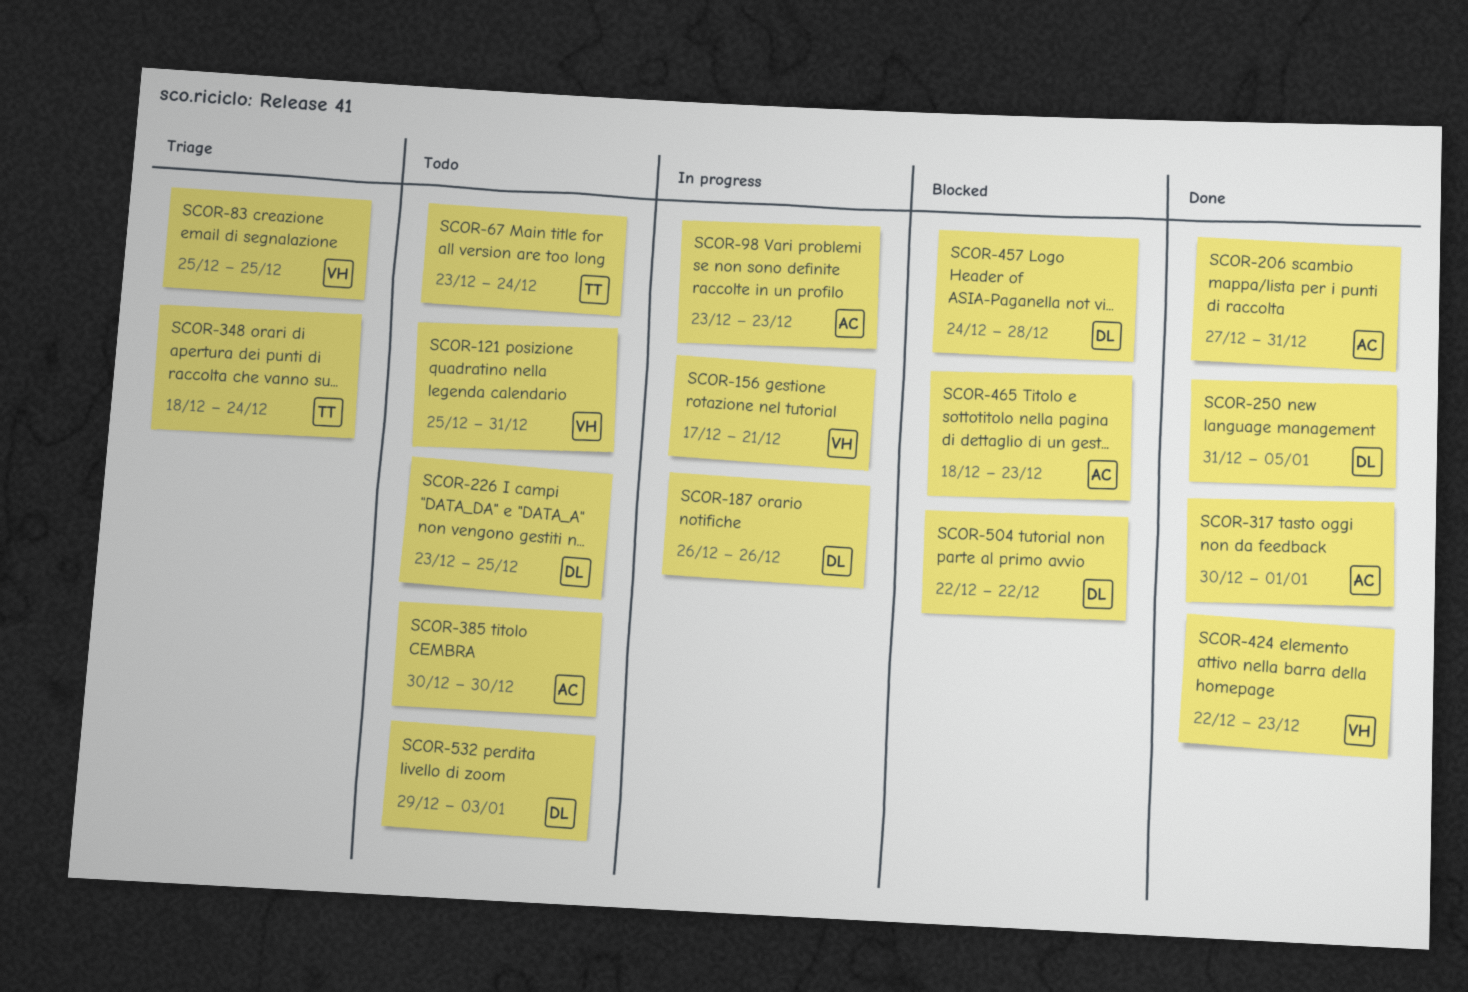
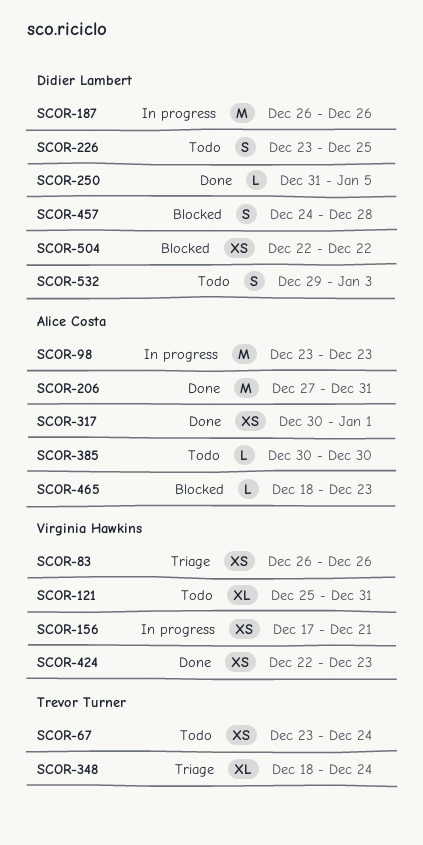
SCOR-83, start: Dec 25 -> Dec 26
SCOR-83, due: Dec 25 -> Dec 26

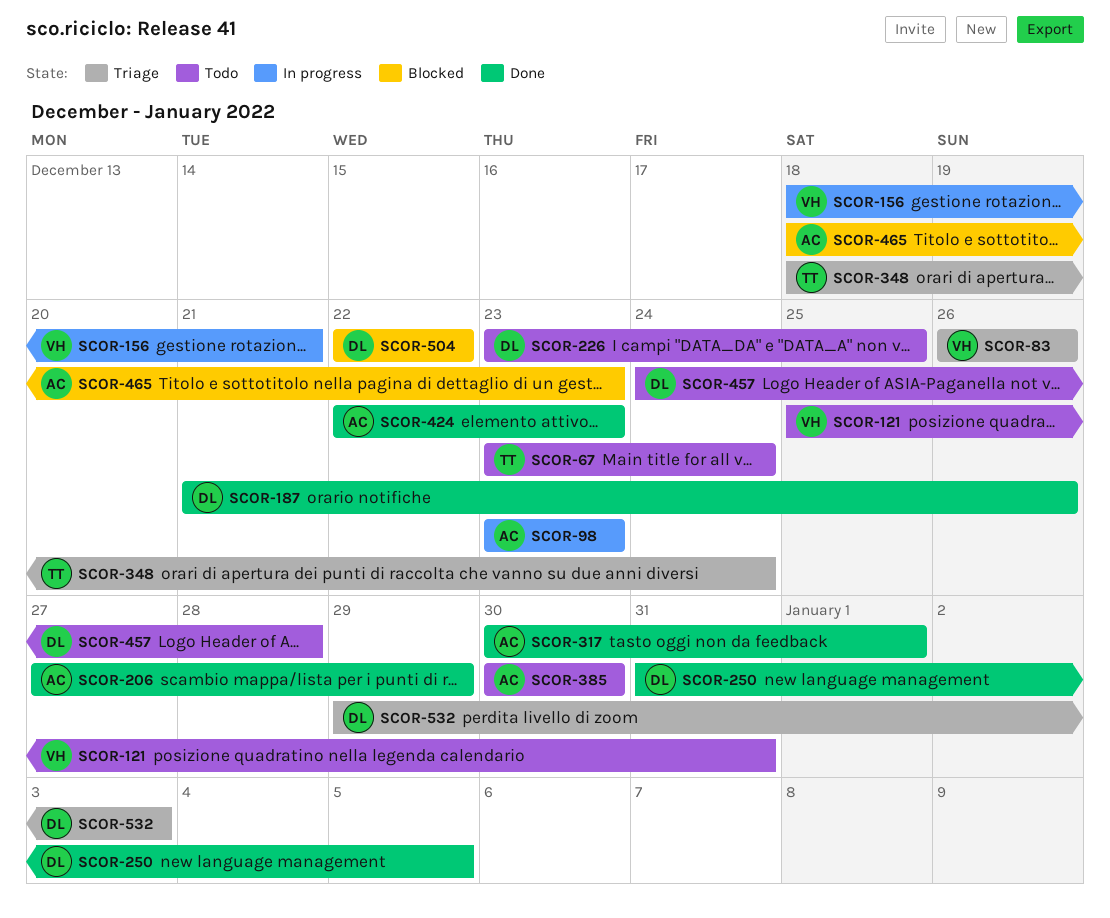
SCOR-156, start: Dec 17 -> Dec 18
SCOR-187, status: In progress -> Done
SCOR-187, start: Dec 26 -> Dec 21
SCOR-206, due: Dec 31 -> Dec 29
SCOR-424, owner: Virginia Hawkins -> Alice Costa
SCOR-457, status: Blocked -> Todo
SCOR-532, status: Todo -> Triage

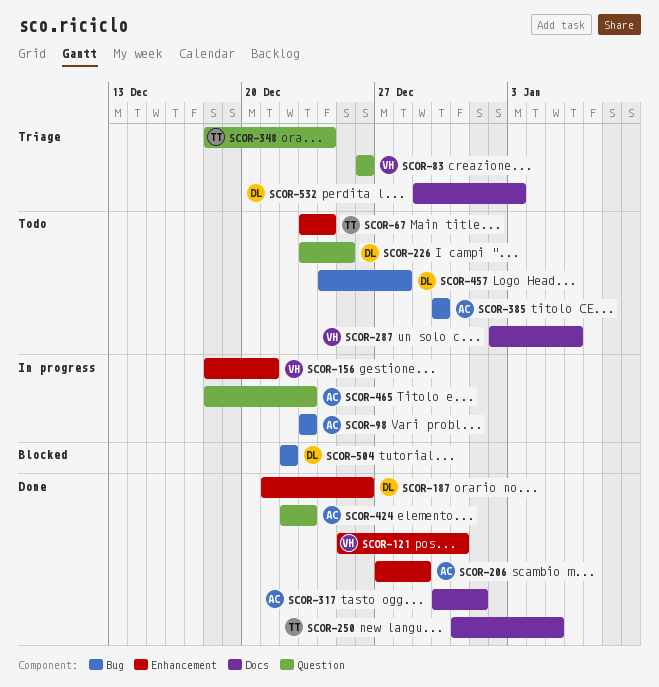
SCOR-121, status: Todo -> Done
SCOR-250, owner: DL -> TT
SCOR-287: none -> present
SCOR-465, status: Blocked -> In progress

